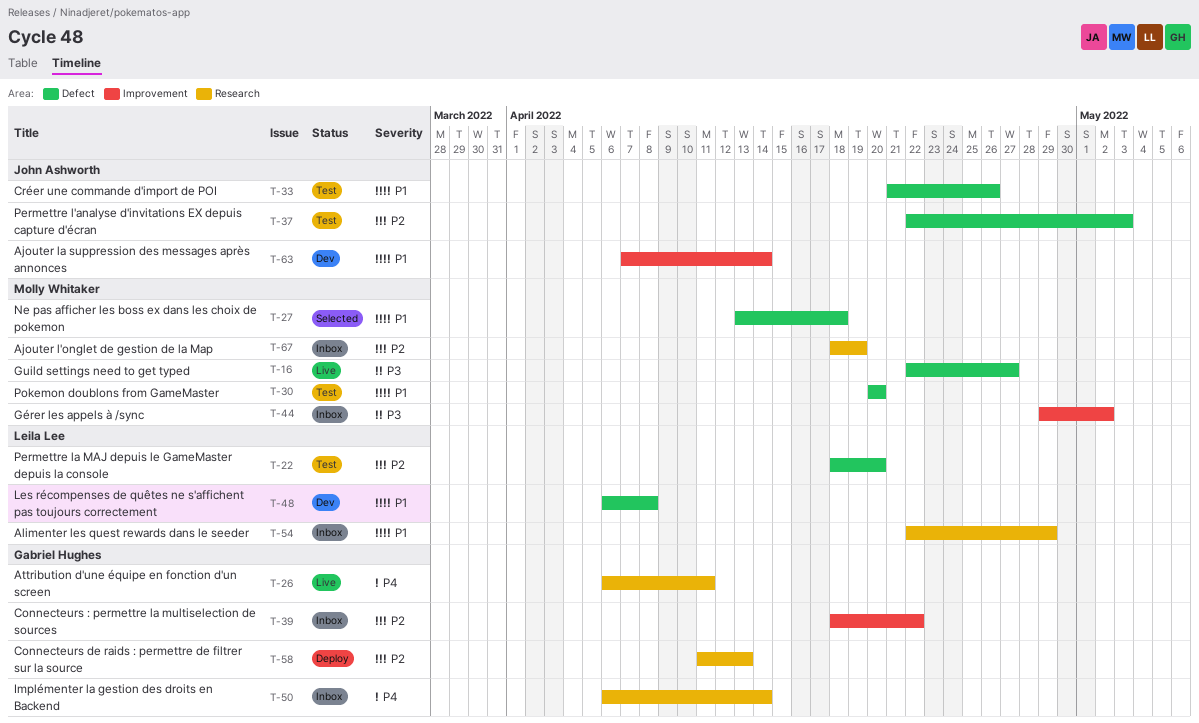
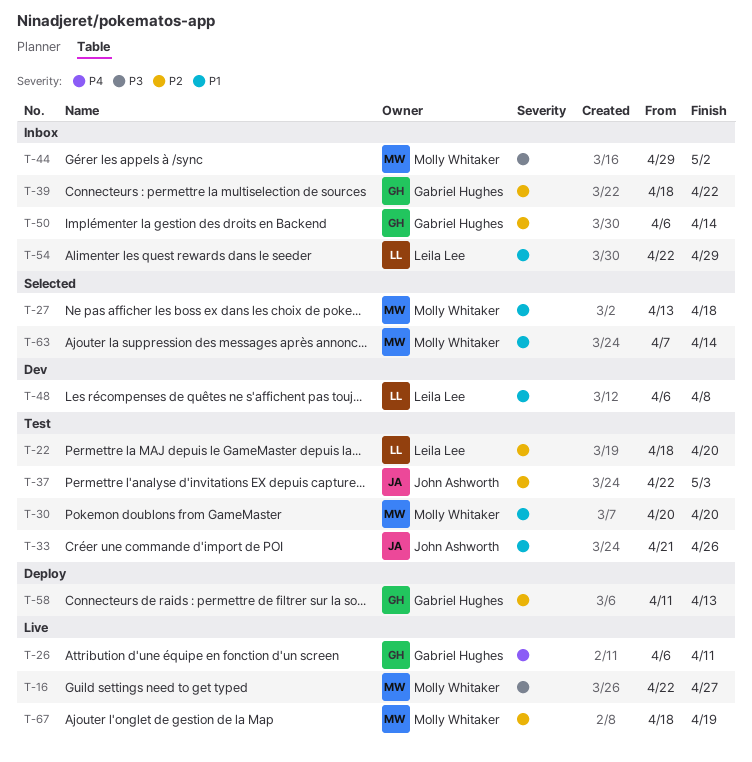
T-50, priority: P4 -> P2
T-63, status: Dev -> Selected
T-63, owner: John Ashworth -> Molly Whitaker
T-67, status: Inbox -> Live

